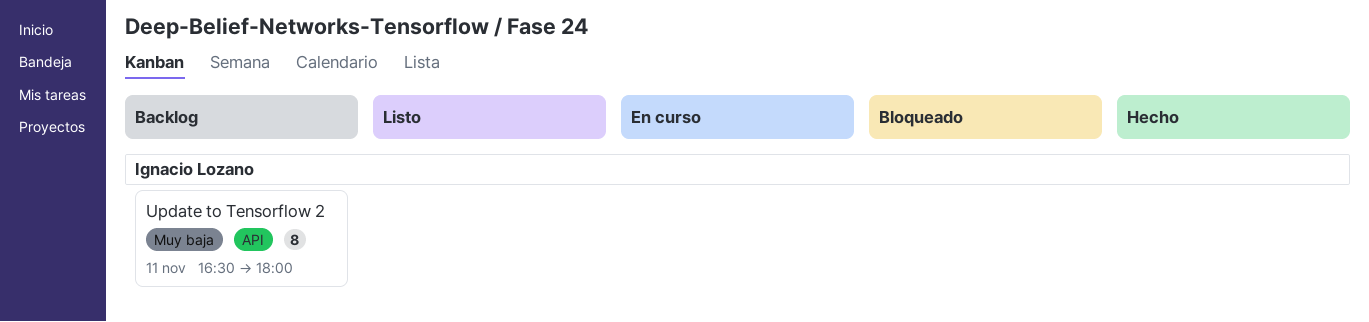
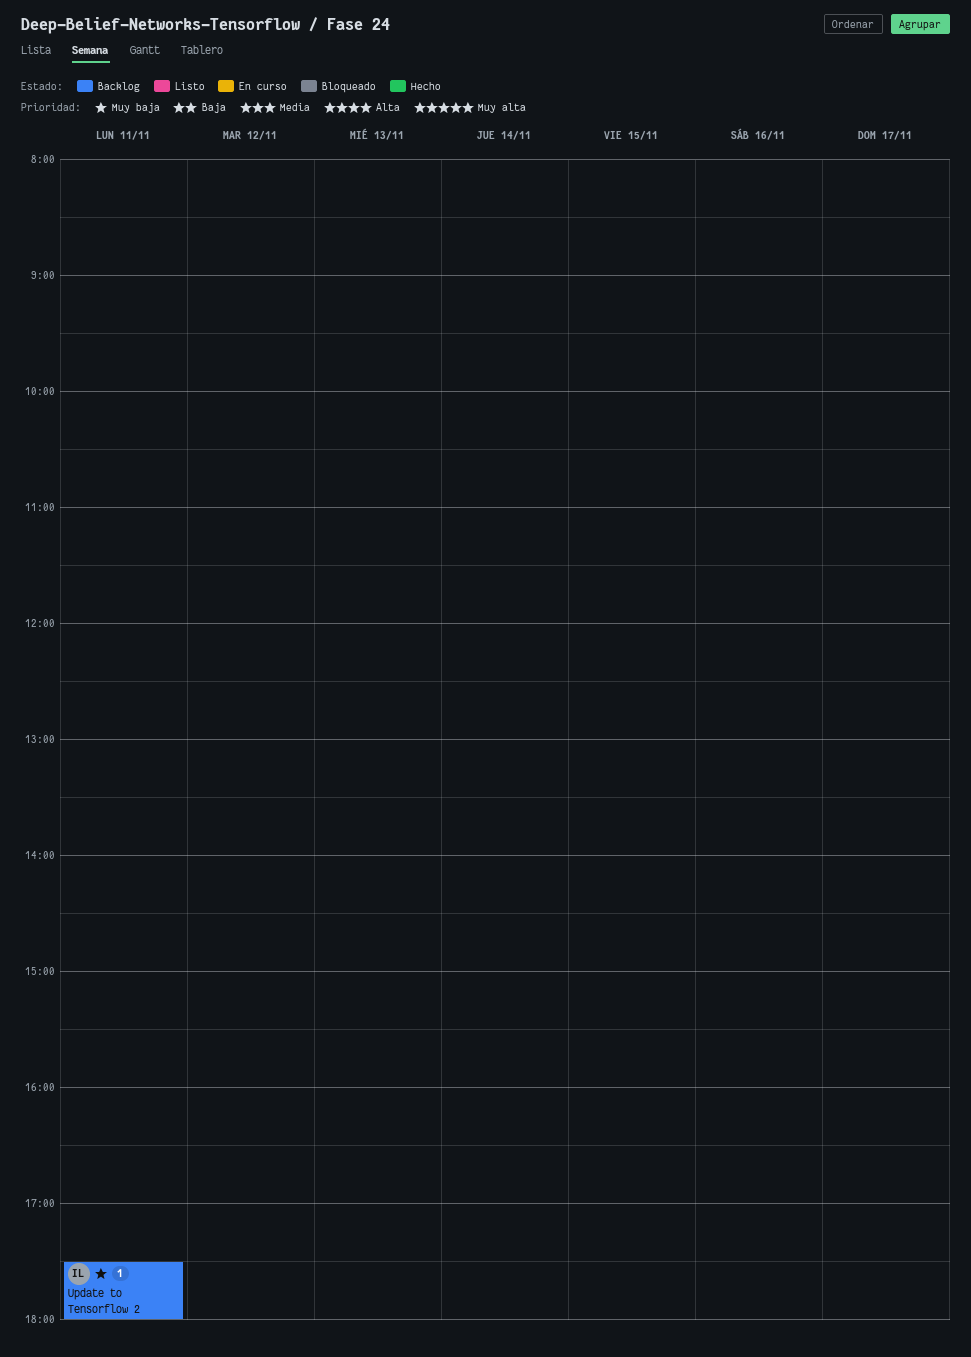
Update to Tensorflow 2, estimate: 8 -> 1
Update to Tensorflow 2, begins: 16:30 -> 17:30

